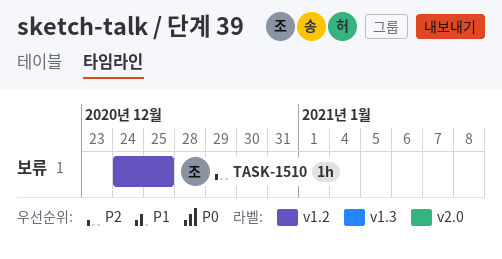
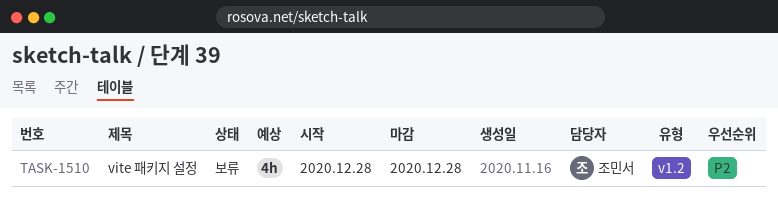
TASK-1510, estimate: 1h -> 4h
TASK-1510, start: Dec 24 -> Dec 28
TASK-1510, due: Dec 25 -> Dec 28

